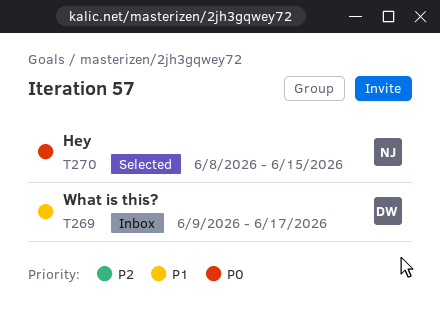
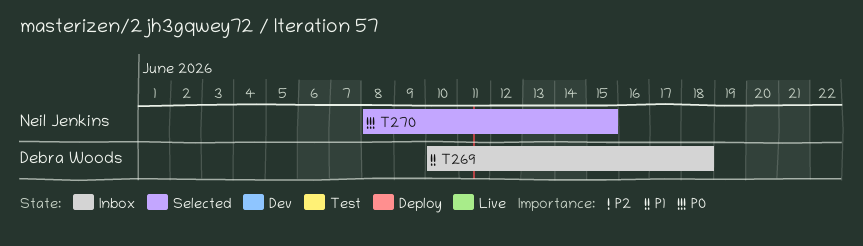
T269, start: Jun 9 -> Jun 10
T269, due: Jun 17 -> Jun 18

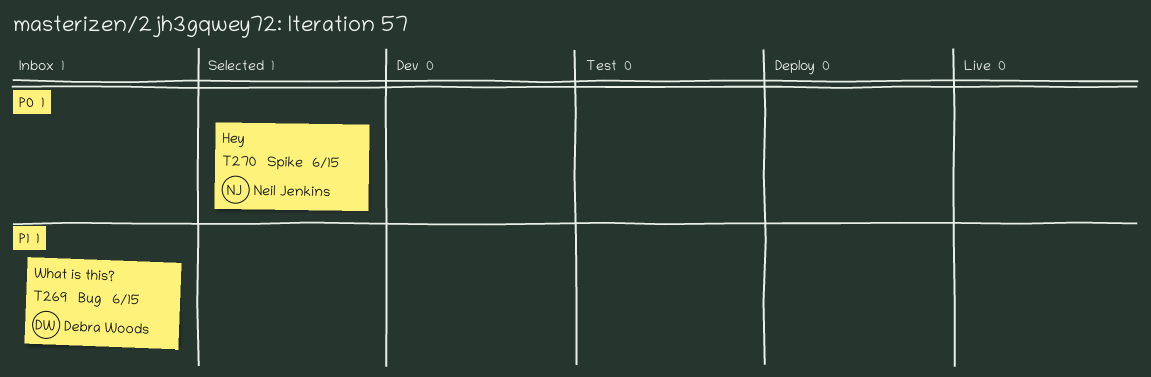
T269, due: Jun 18 -> Jun 15

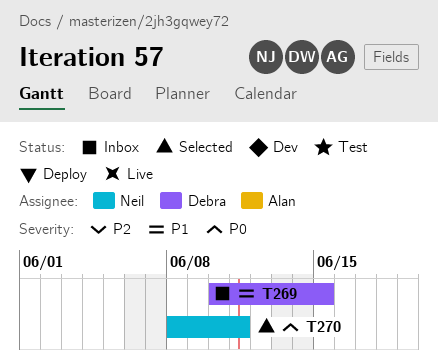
T270, due: Jun 15 -> Jun 11

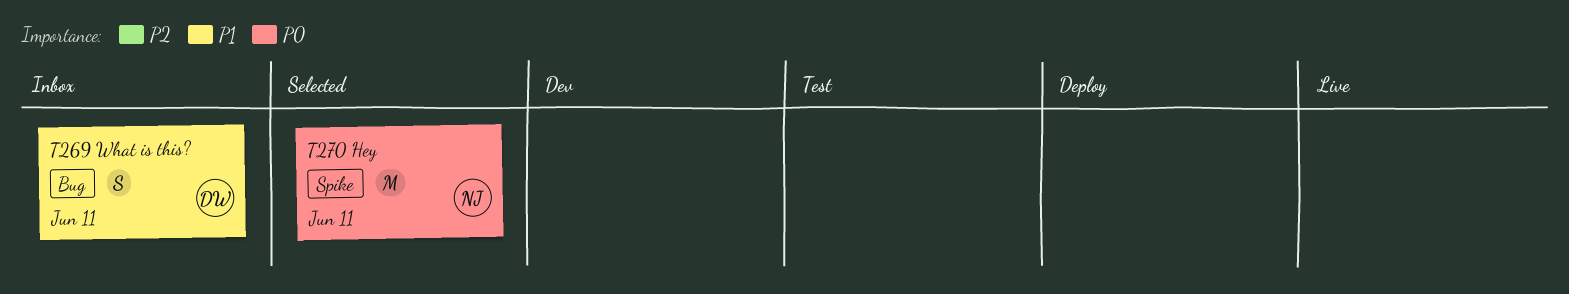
T269, due: Jun 15 -> Jun 11

